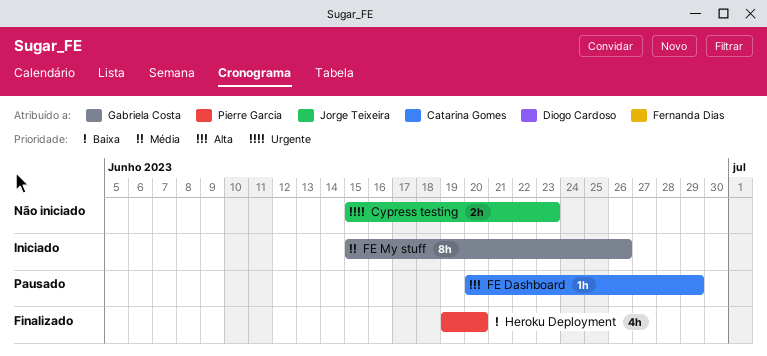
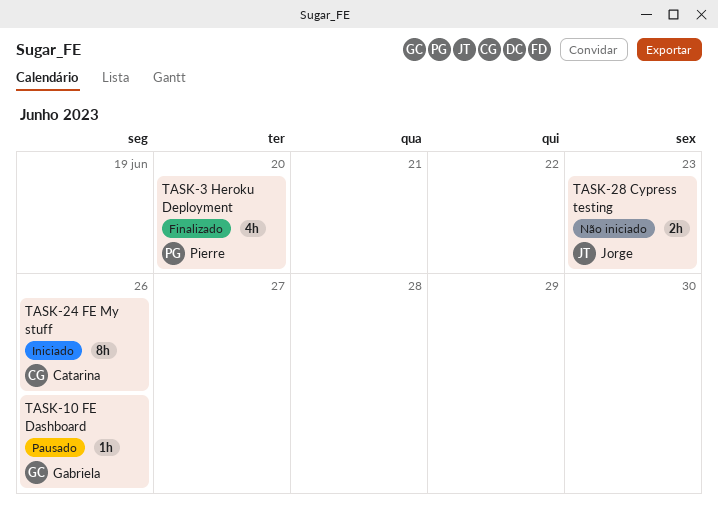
FE Dashboard, owner: Catarina Gomes -> Gabriela Costa
FE Dashboard, due: Jun 29 -> Jun 26
FE My stuff, owner: Gabriela Costa -> Catarina Gomes

